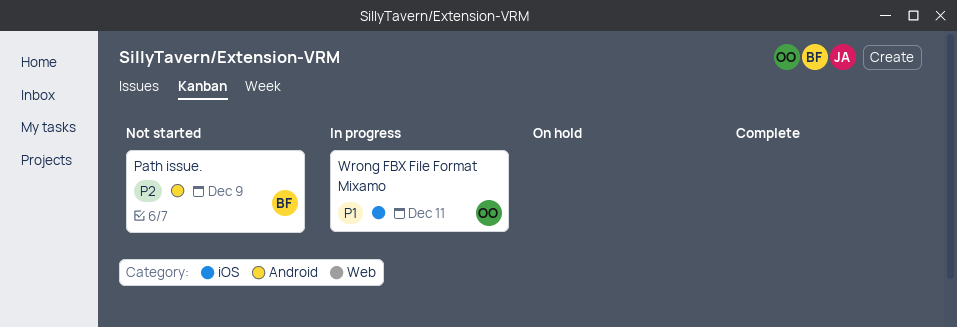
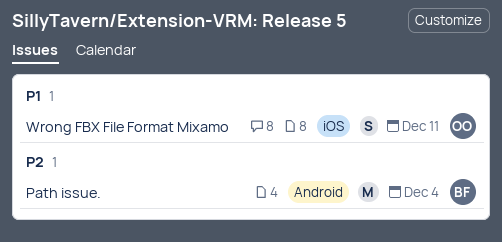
Path issue., due: Dec 9 -> Dec 4

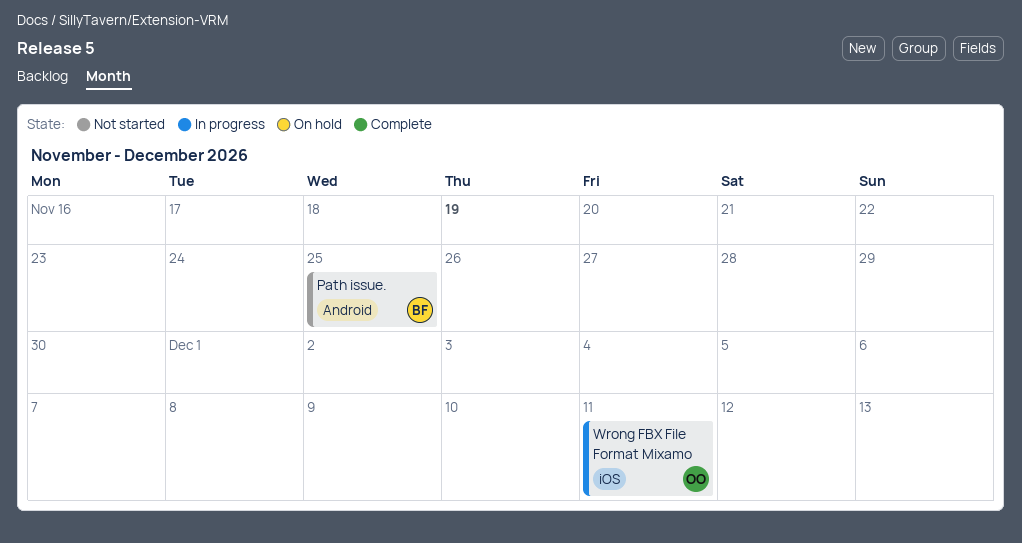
Path issue., due: Dec 4 -> Nov 25

